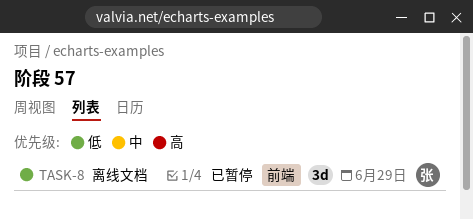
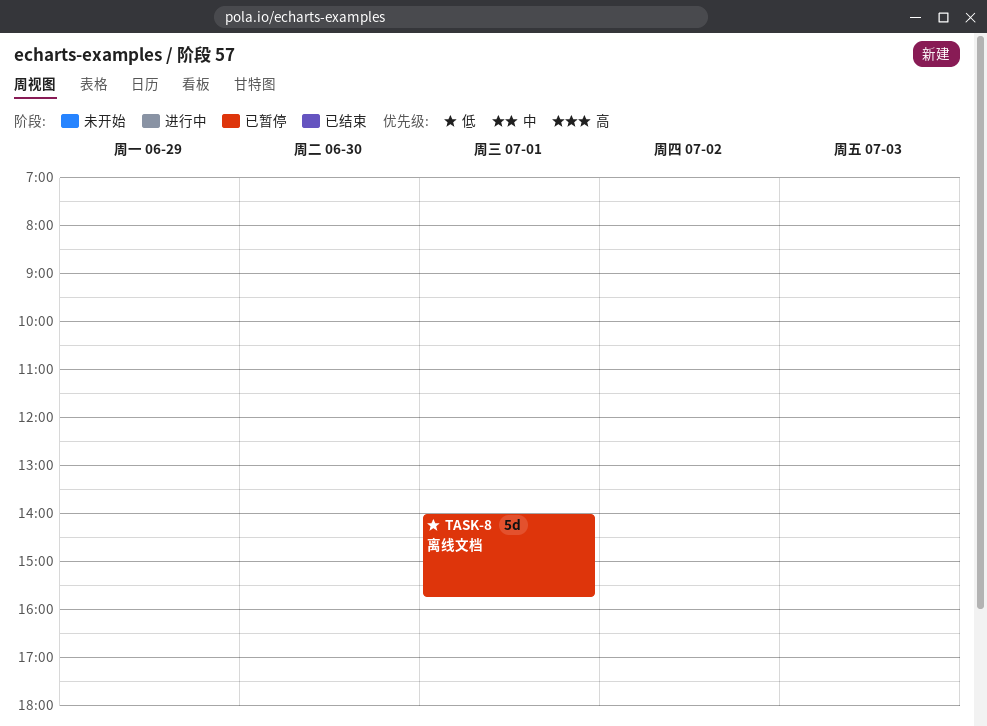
TASK-8, estimate: 3d -> 5d
TASK-8, day: Jun 29 -> Jul 1

